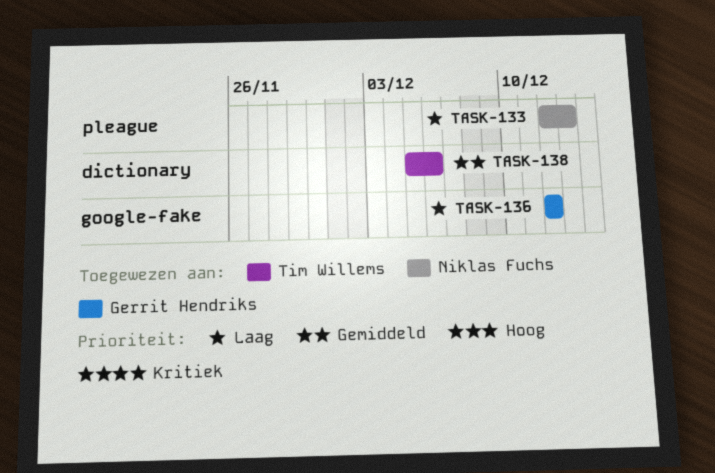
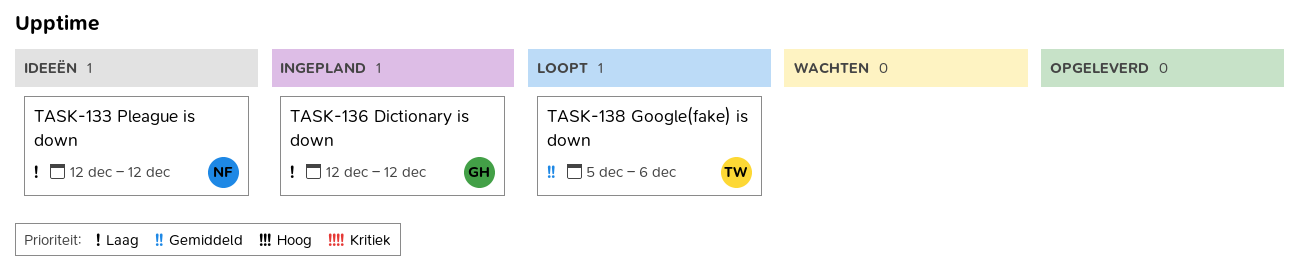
TASK-133, due: Dec 13 -> Dec 12

